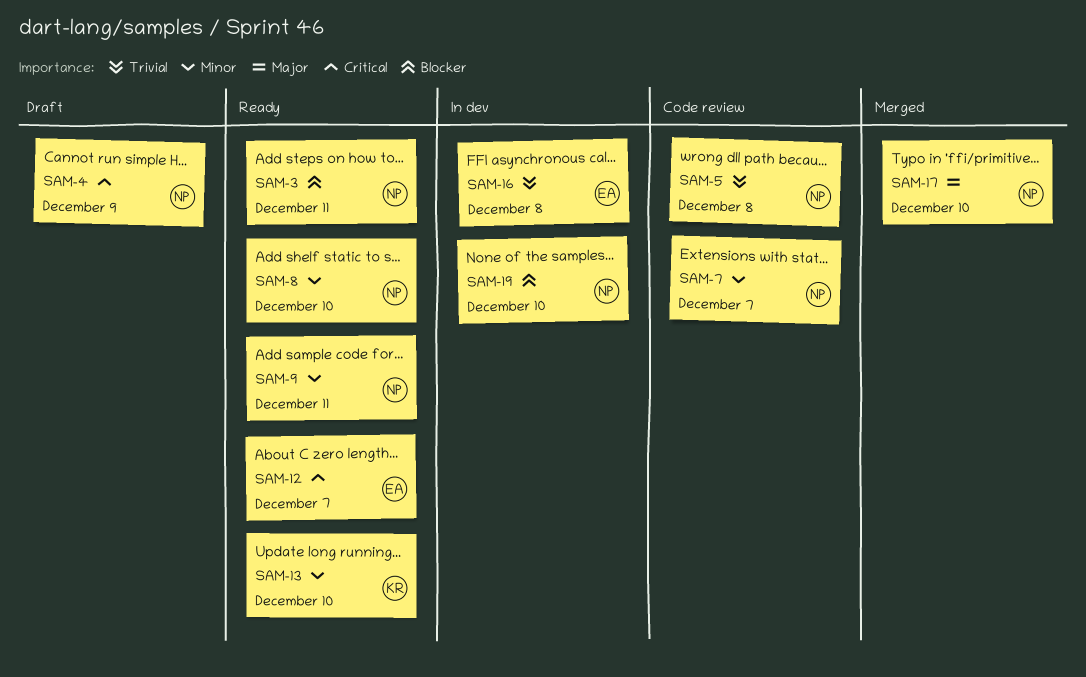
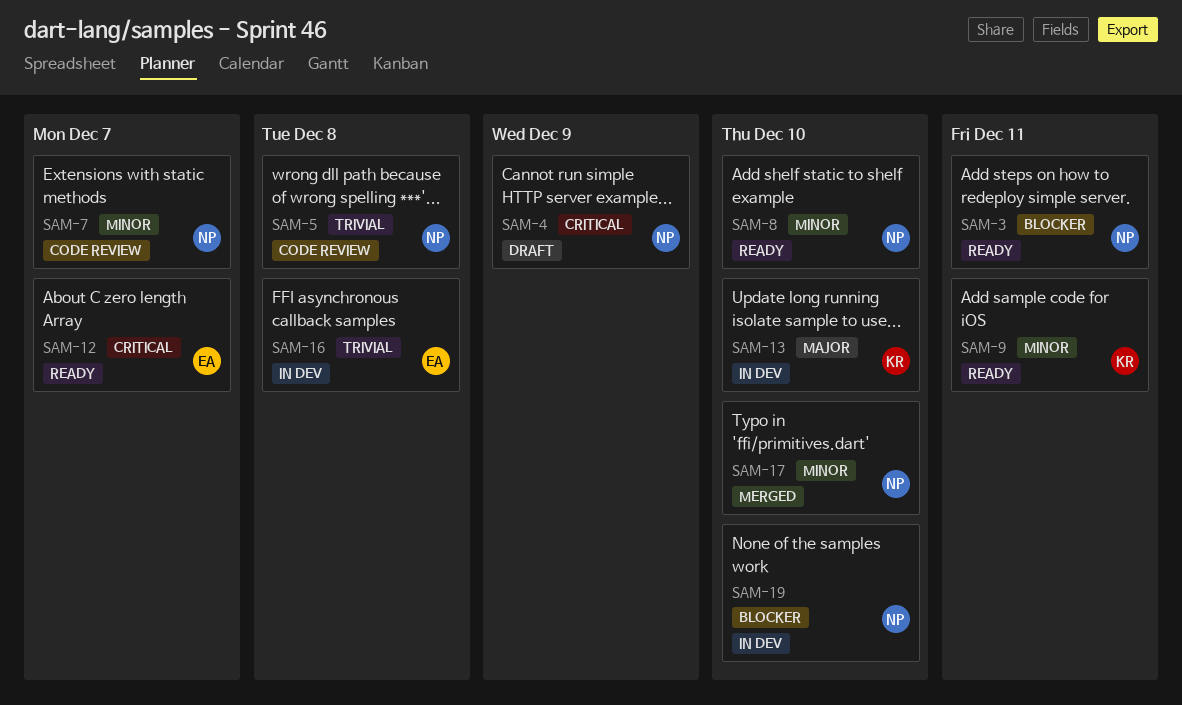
SAM-9, owner: NP -> KR
SAM-13, status: Ready -> In dev
SAM-13, priority: Minor -> Major
SAM-17, priority: Major -> Minor

